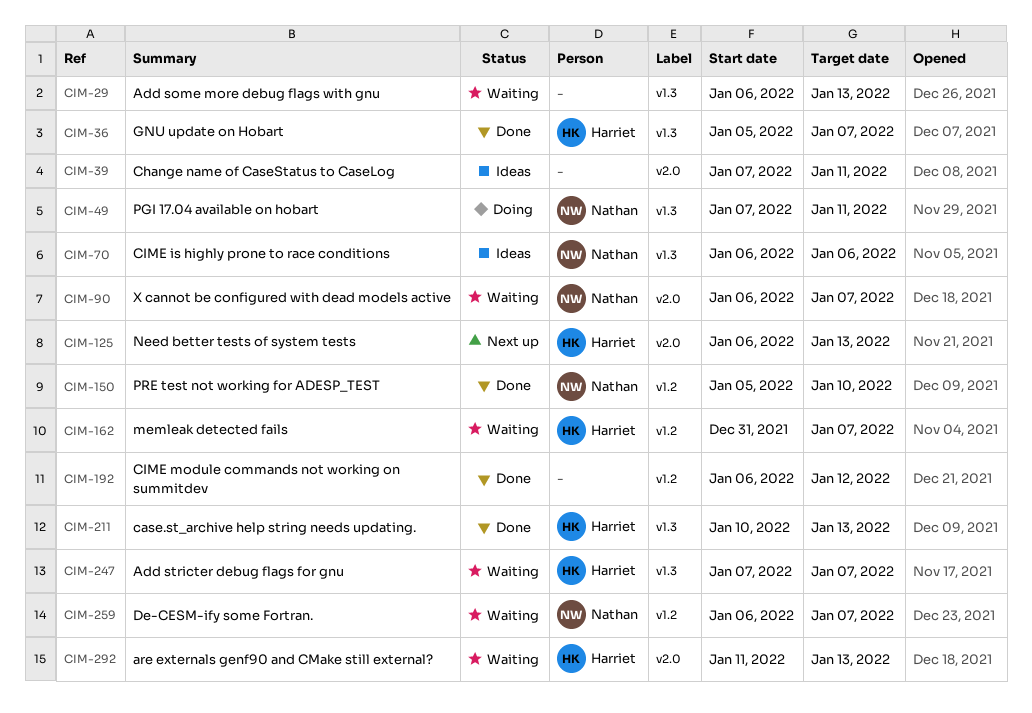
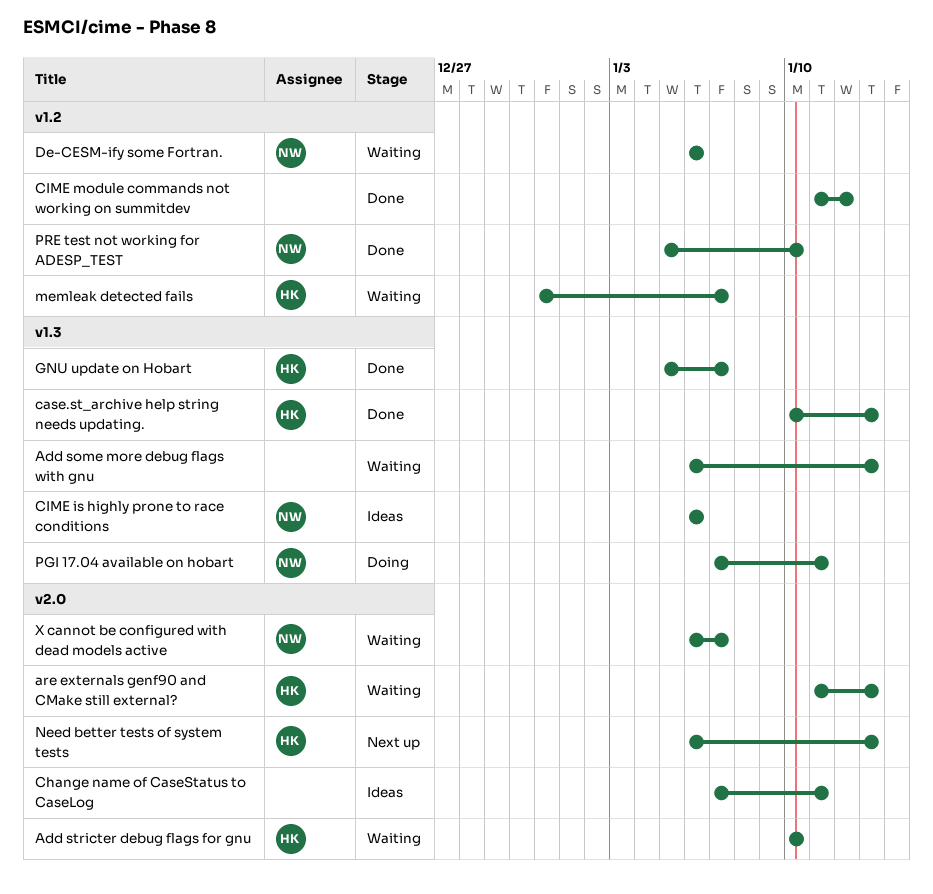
Add stricter debug flags for gnu, label: v1.3 -> v2.0
Add stricter debug flags for gnu, start: Jan 7 -> Jan 10
Add stricter debug flags for gnu, due: Jan 7 -> Jan 10
CIME module commands not working on summitdev, start: Jan 6 -> Jan 11
De-CESM-ify some Fortran., due: Jan 7 -> Jan 6

